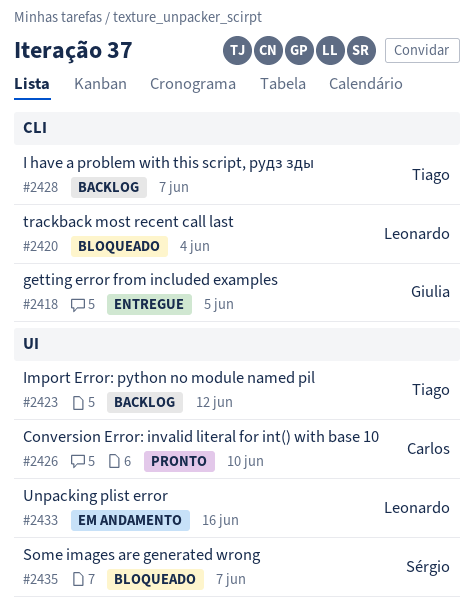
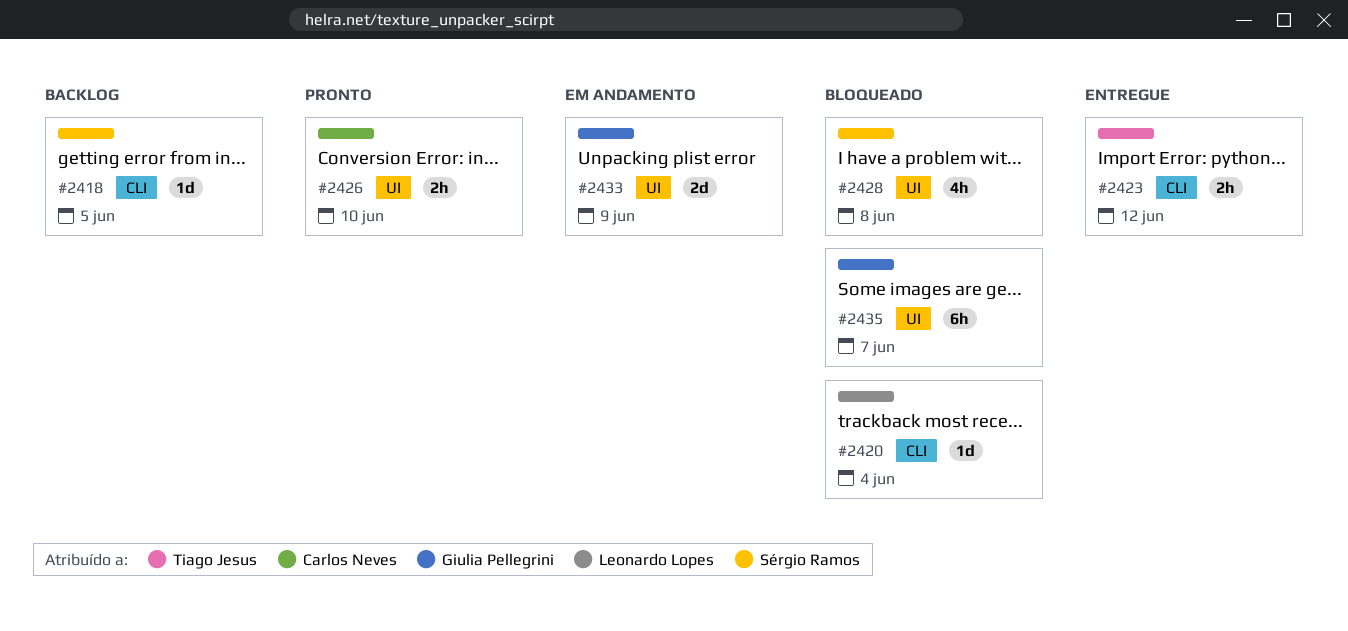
#2418, status: Entregue -> Backlog
#2418, owner: Giulia Pellegrini -> Sérgio Ramos
#2423, status: Backlog -> Entregue
#2423, label: UI -> CLI
#2428, status: Backlog -> Bloqueado
#2428, owner: Tiago Jesus -> Sérgio Ramos
#2428, label: CLI -> UI
#2428, due: Jun 7 -> Jun 8
#2433, owner: Leonardo Lopes -> Giulia Pellegrini
#2433, due: Jun 16 -> Jun 9
#2435, owner: Sérgio Ramos -> Giulia Pellegrini

